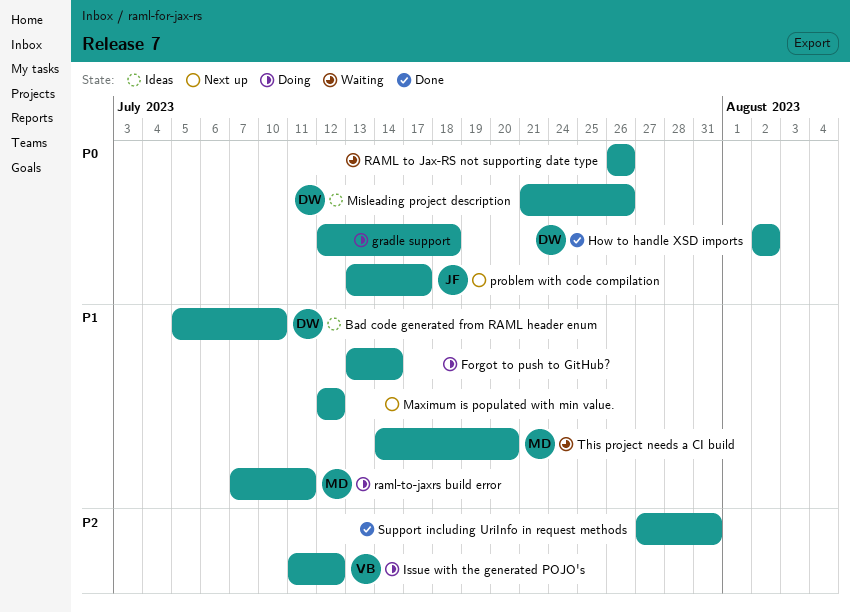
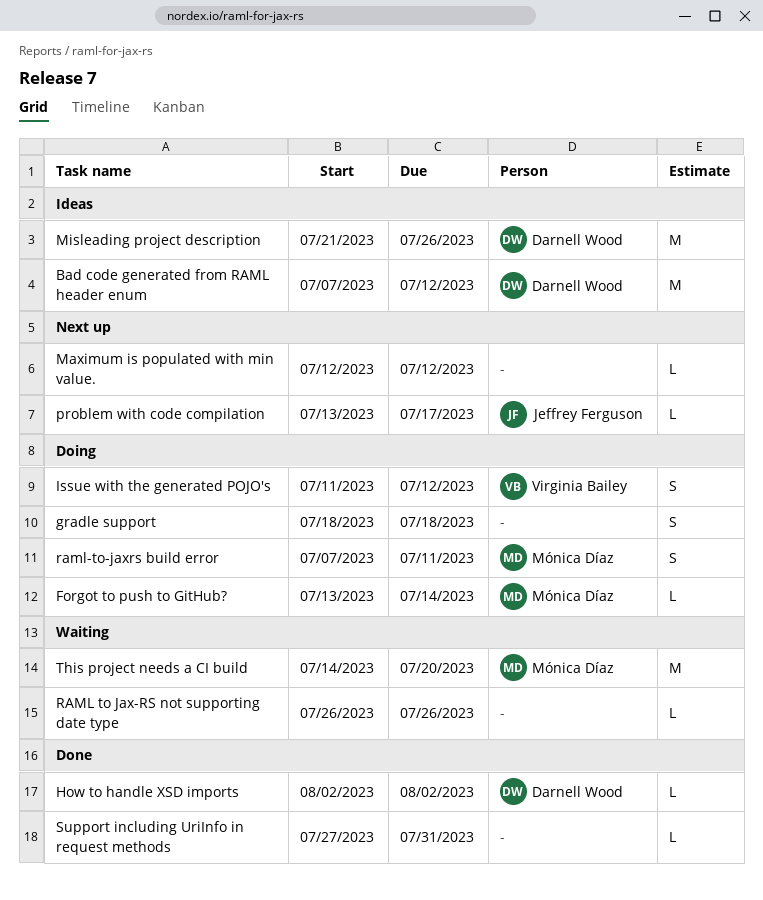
Bad code generated from RAML header enum, start: Jul 5 -> Jul 7
Bad code generated from RAML header enum, due: Jul 10 -> Jul 12
Forgot to push to GitHub?, owner: none -> Mónica Díaz
gradle support, start: Jul 12 -> Jul 18

